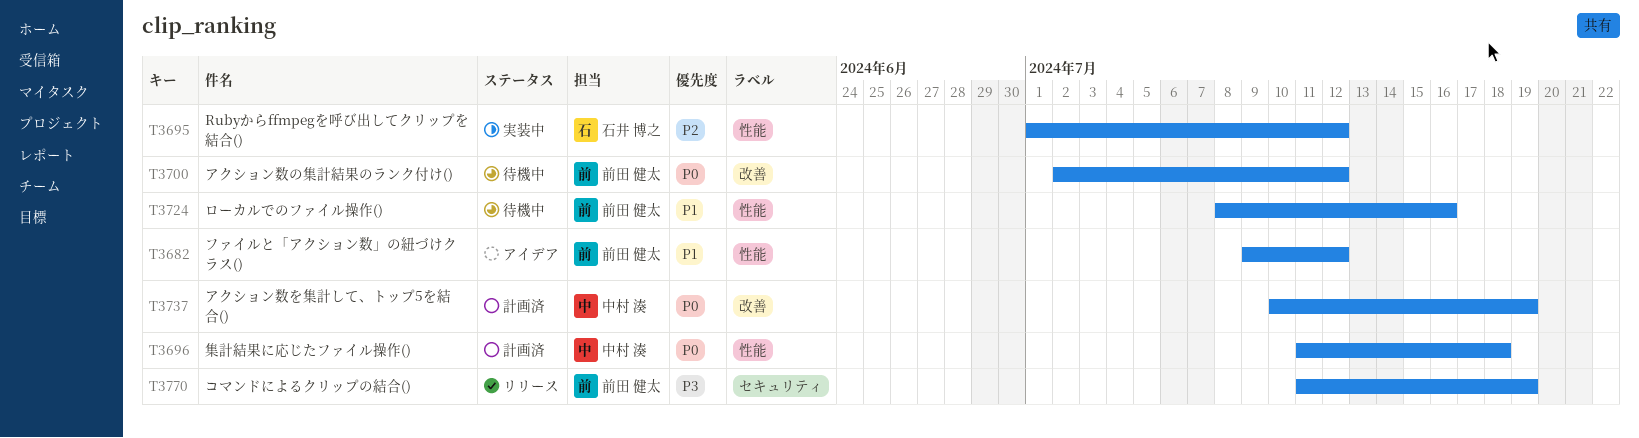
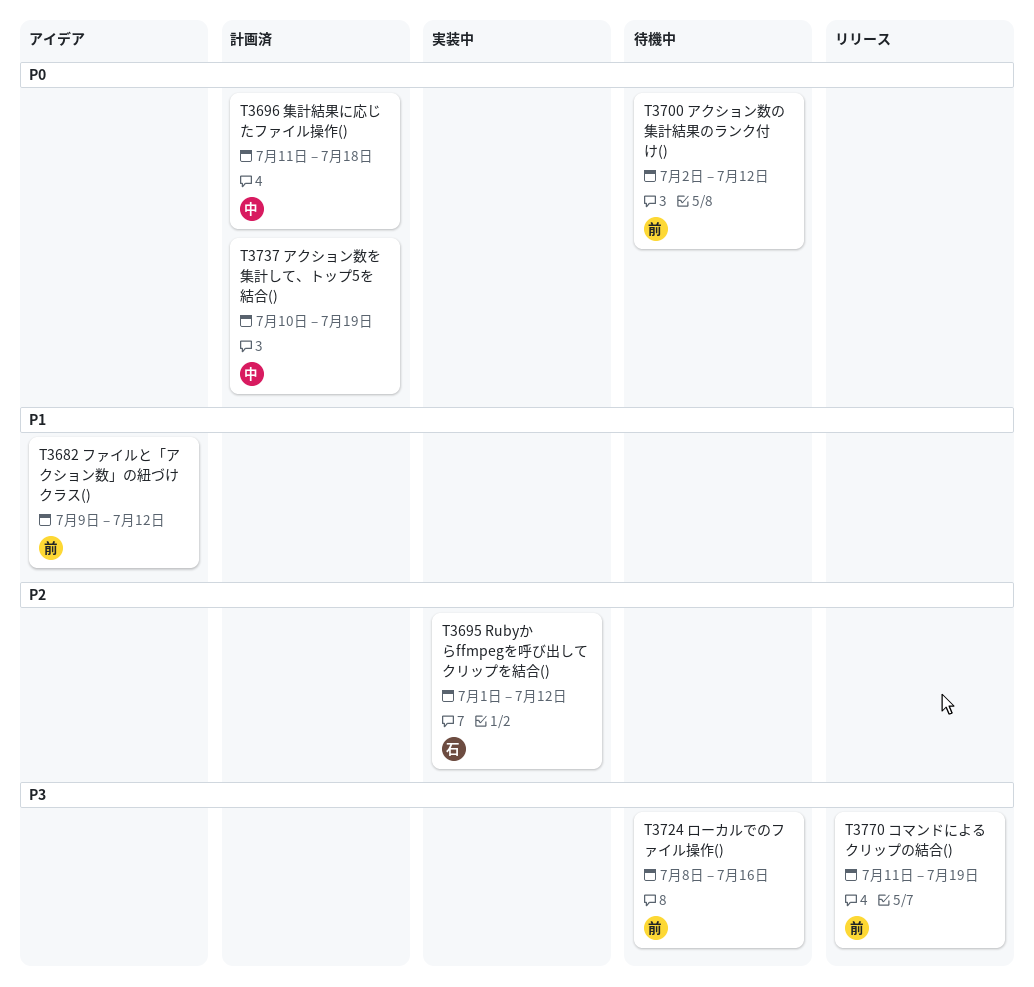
T3724, priority: P1 -> P3

